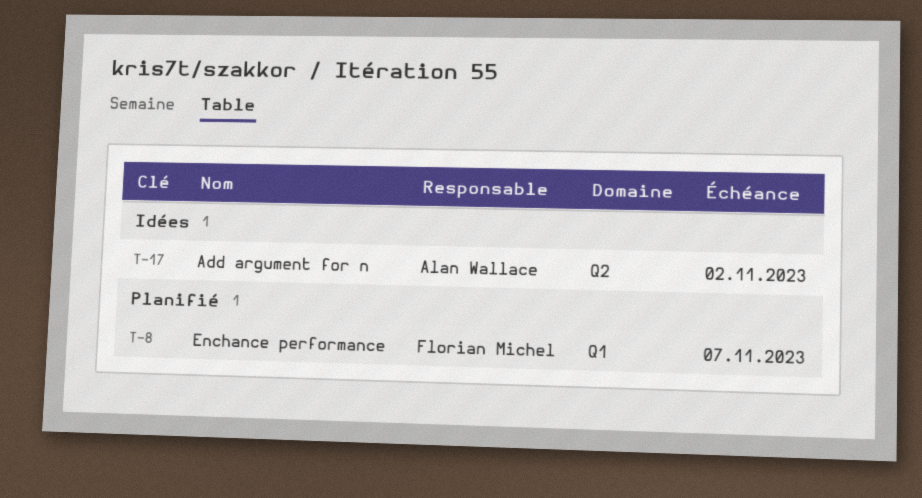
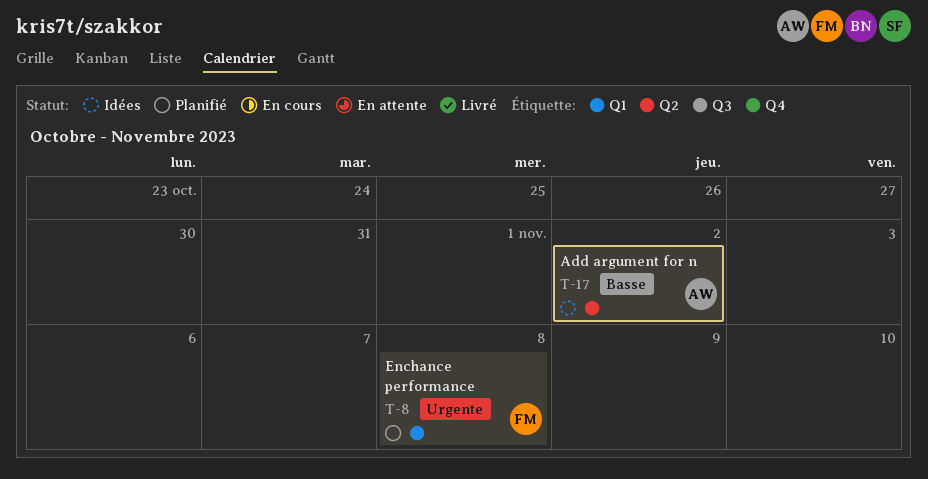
T-8, due: Nov 7 -> Nov 8

